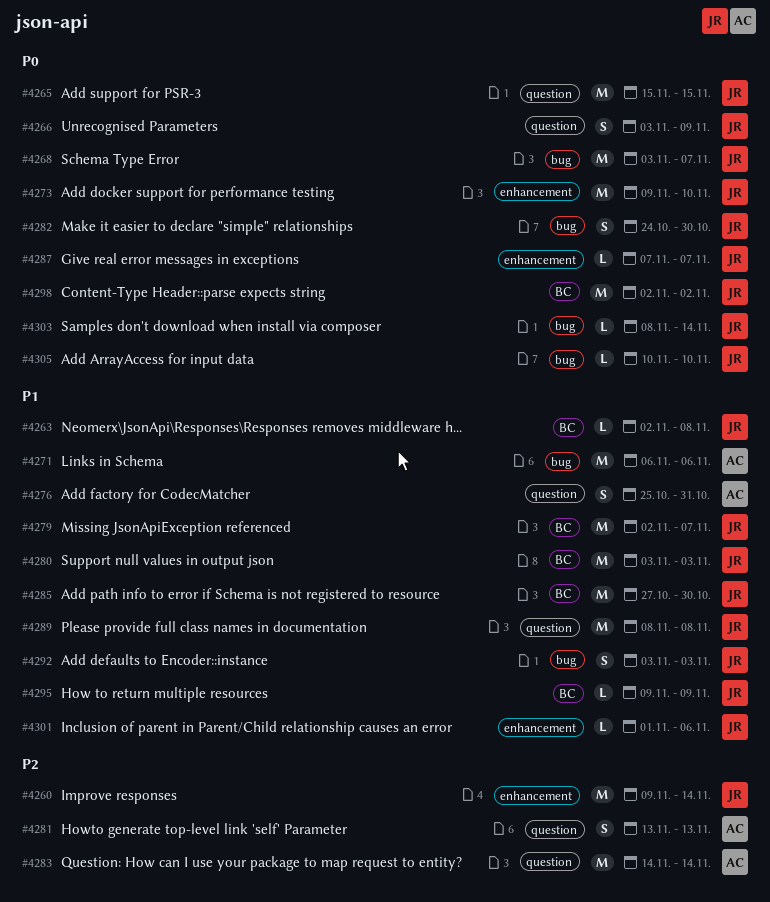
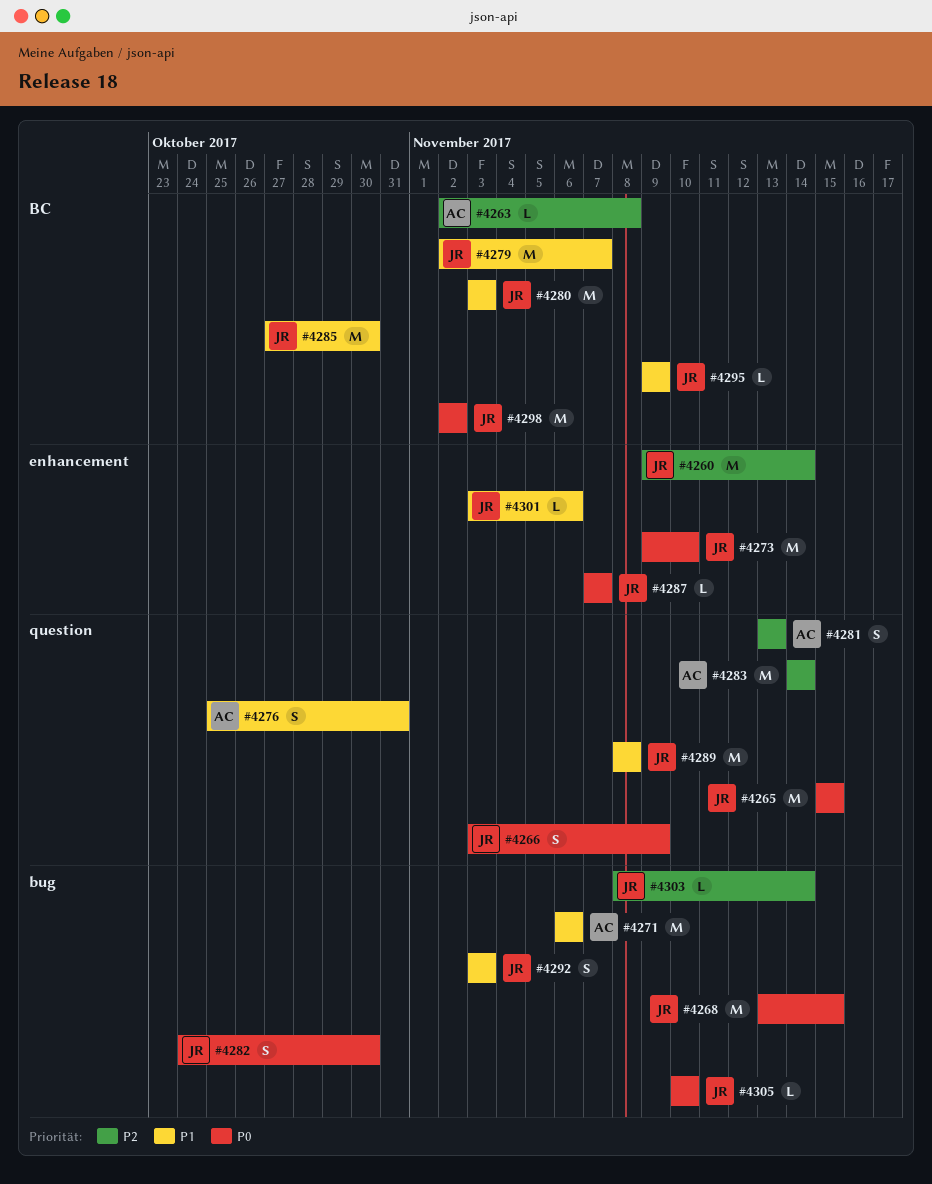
#4263, owner: JR -> AC
#4263, priority: P1 -> P2
#4268, start: Nov 3 -> Nov 13
#4268, due: Nov 7 -> Nov 15
#4301, start: Nov 1 -> Nov 3
#4303, priority: P0 -> P2

